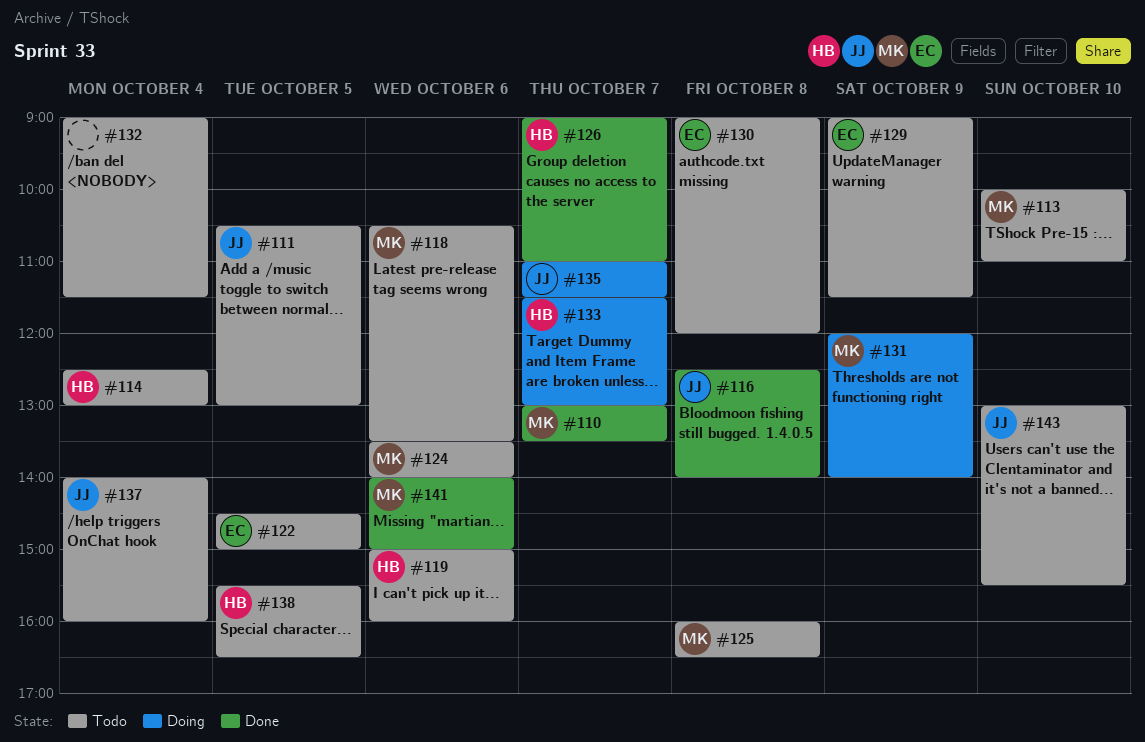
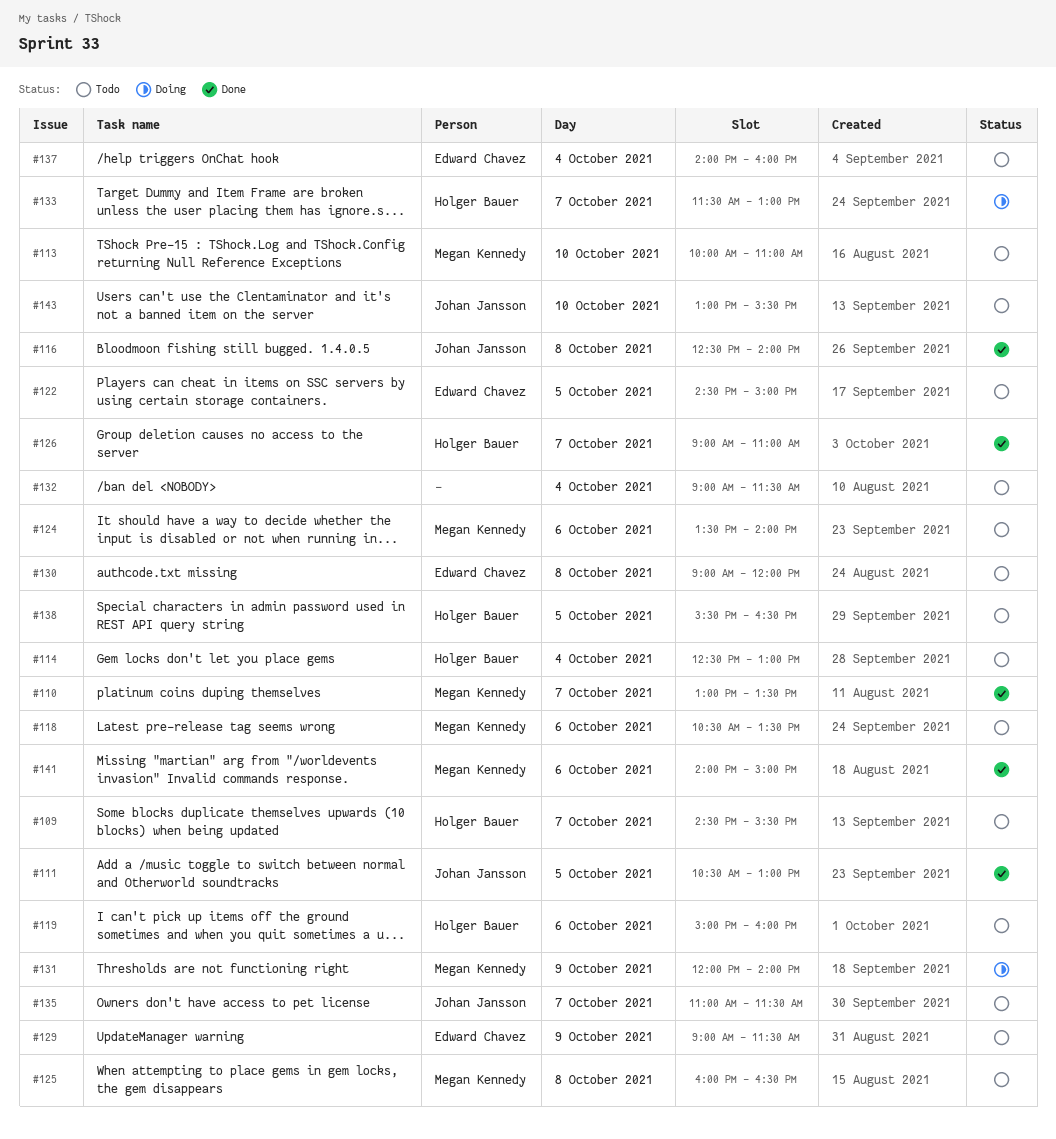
#109: none -> present
#111, status: Todo -> Done
#135, status: Doing -> Todo
#137, owner: Johan Jansson -> Edward Chavez

